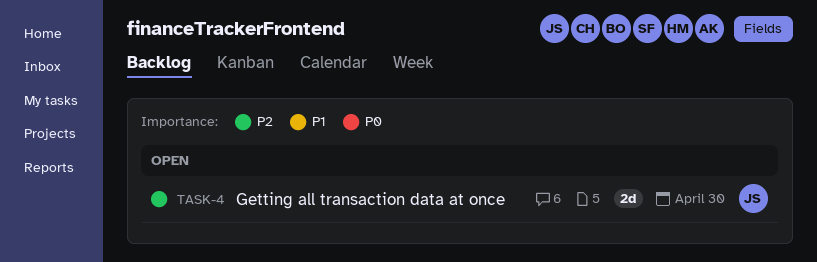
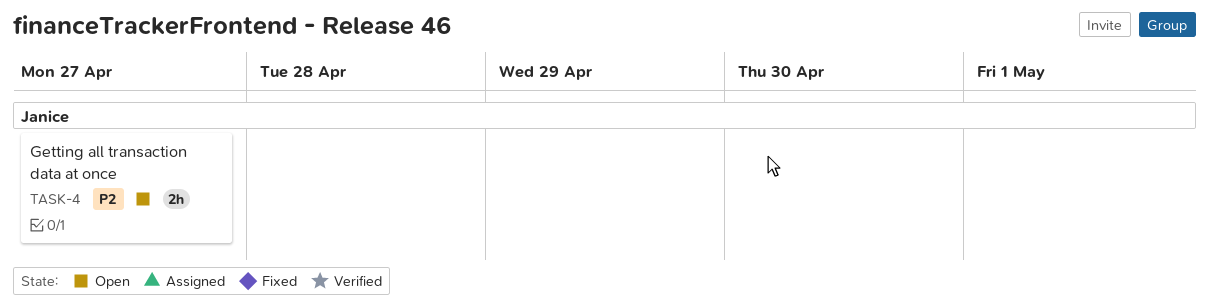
TASK-4, estimate: 2d -> 2h
TASK-4, due: Apr 30 -> Apr 27

